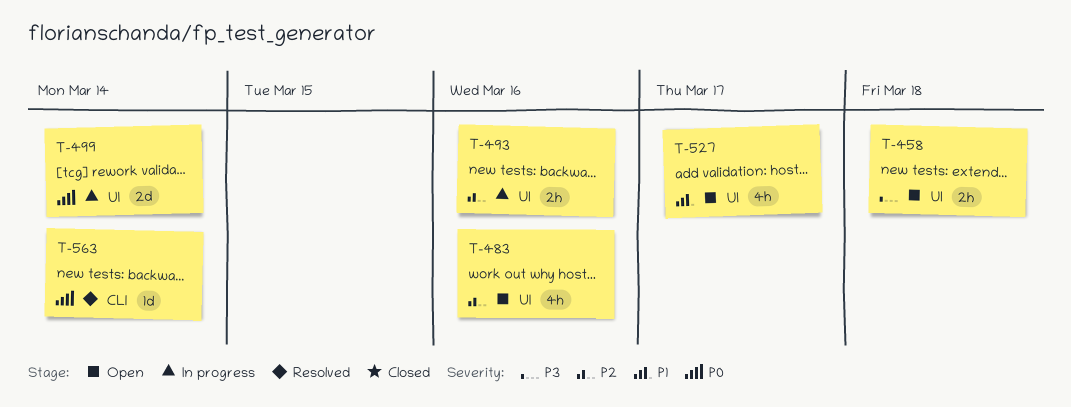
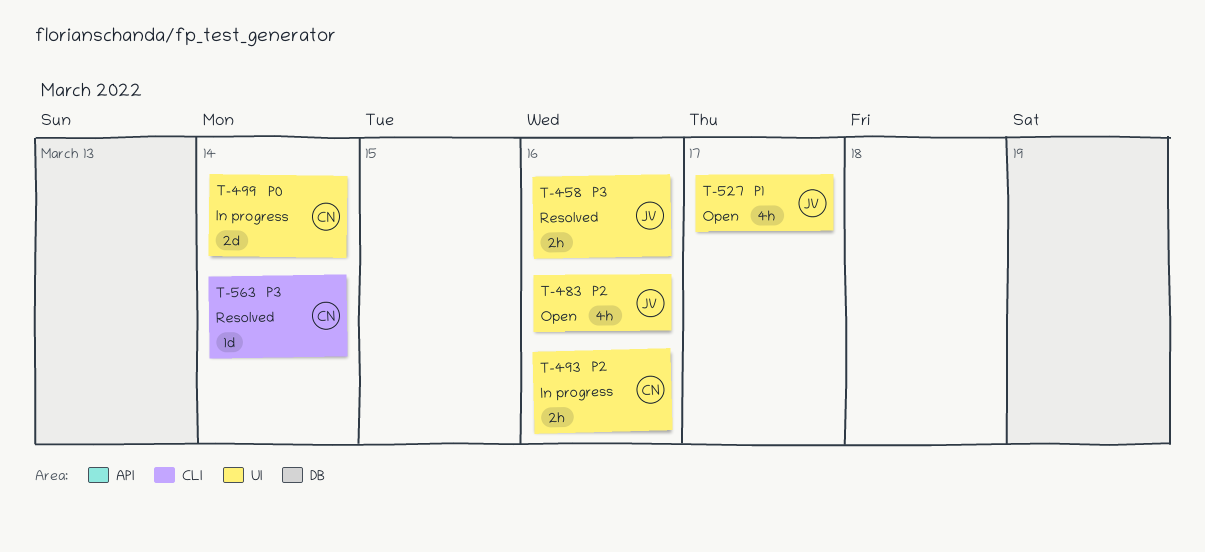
T-458, status: Open -> Resolved
T-458, due: Mar 18 -> Mar 16
T-563, priority: P0 -> P3

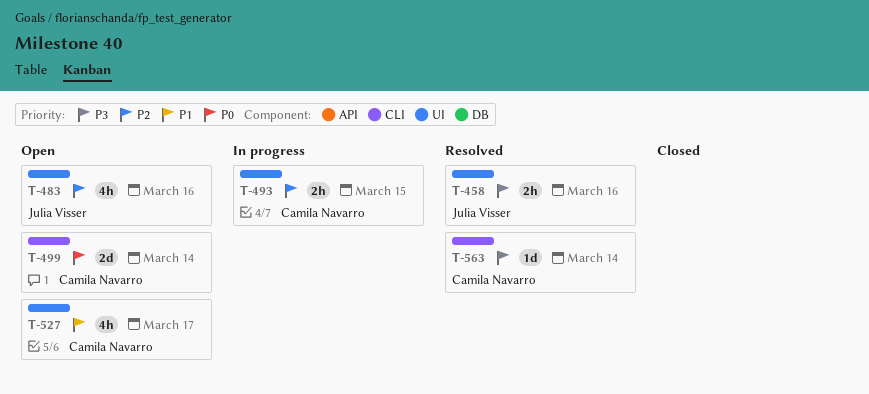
T-493, due: Mar 16 -> Mar 15
T-499, status: In progress -> Open
T-499, label: UI -> CLI
T-527, owner: Julia Visser -> Camila Navarro

